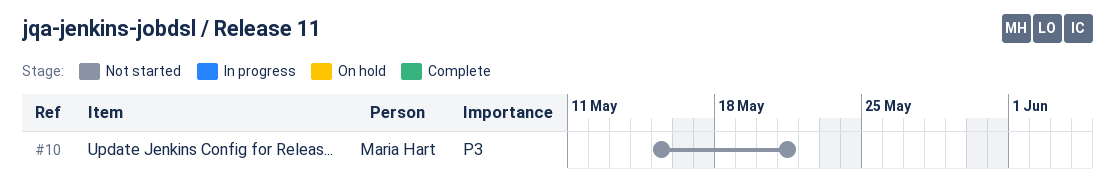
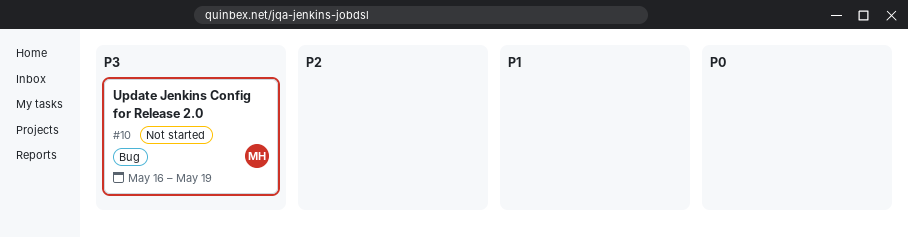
#10, start: May 15 -> May 16
#10, due: May 21 -> May 19

